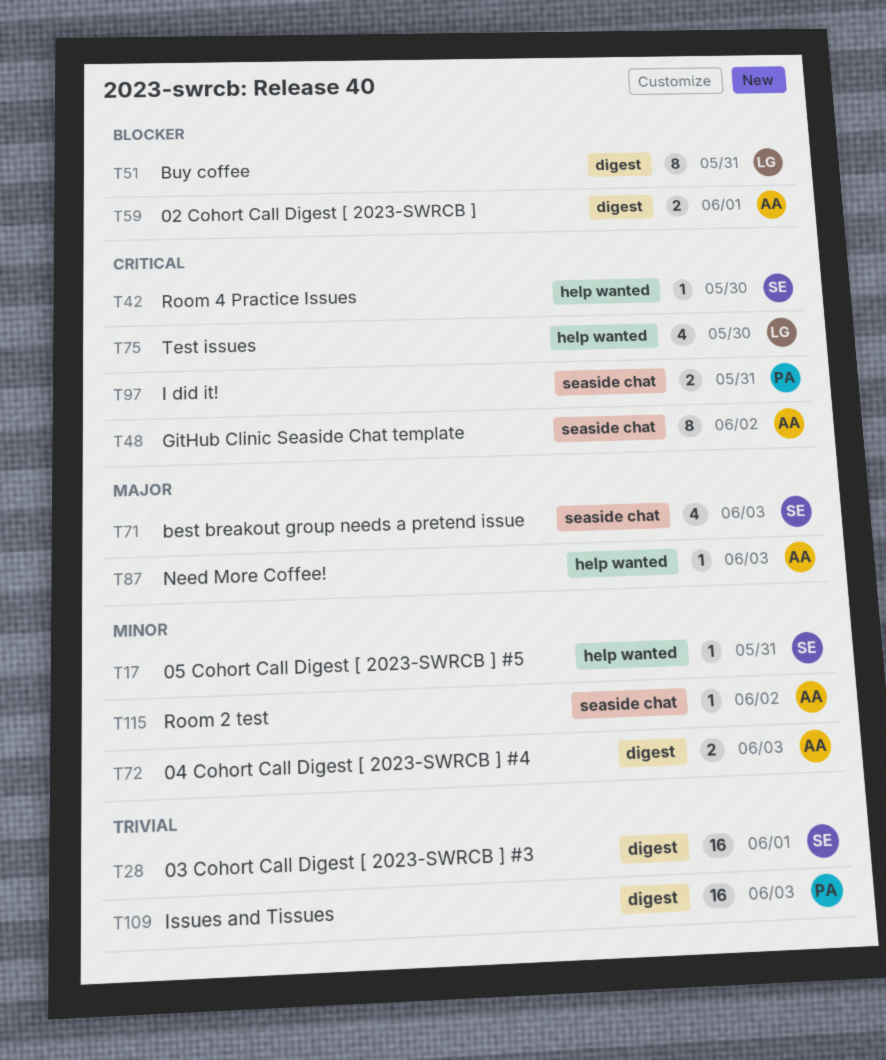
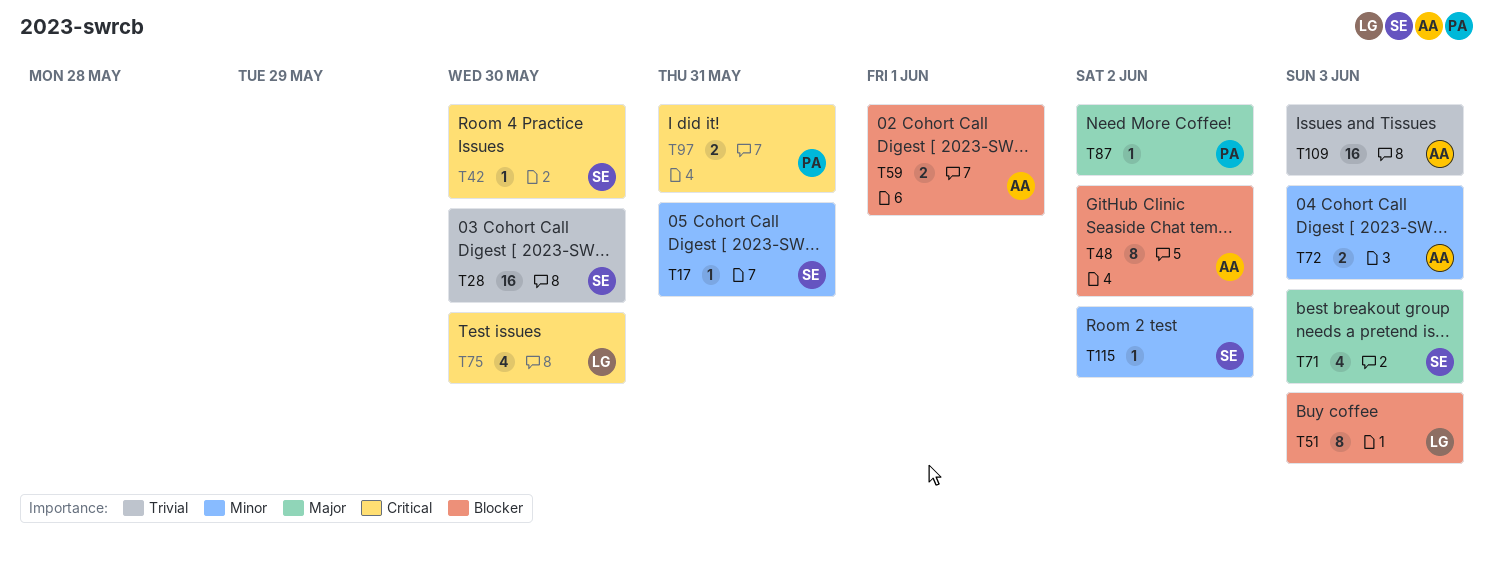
T28, due: Jun 1 -> May 30
T48, priority: Critical -> Blocker
T51, due: May 31 -> Jun 3
T87, owner: AA -> PA
T87, due: Jun 3 -> Jun 2
T109, owner: PA -> AA
T115, owner: AA -> SE

